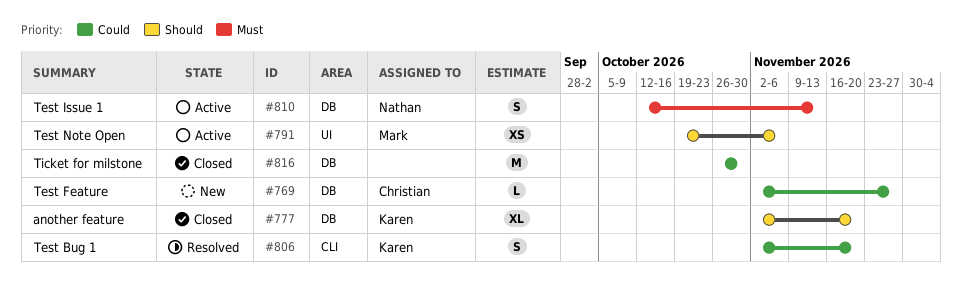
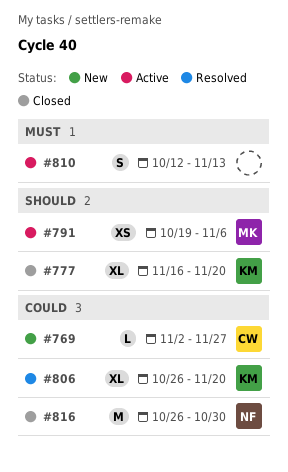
#777, start: Nov 2 -> Nov 16
#806, estimate: S -> XL
#806, start: Nov 2 -> Oct 26
#810, owner: Nathan -> none
#816, owner: none -> Nathan

